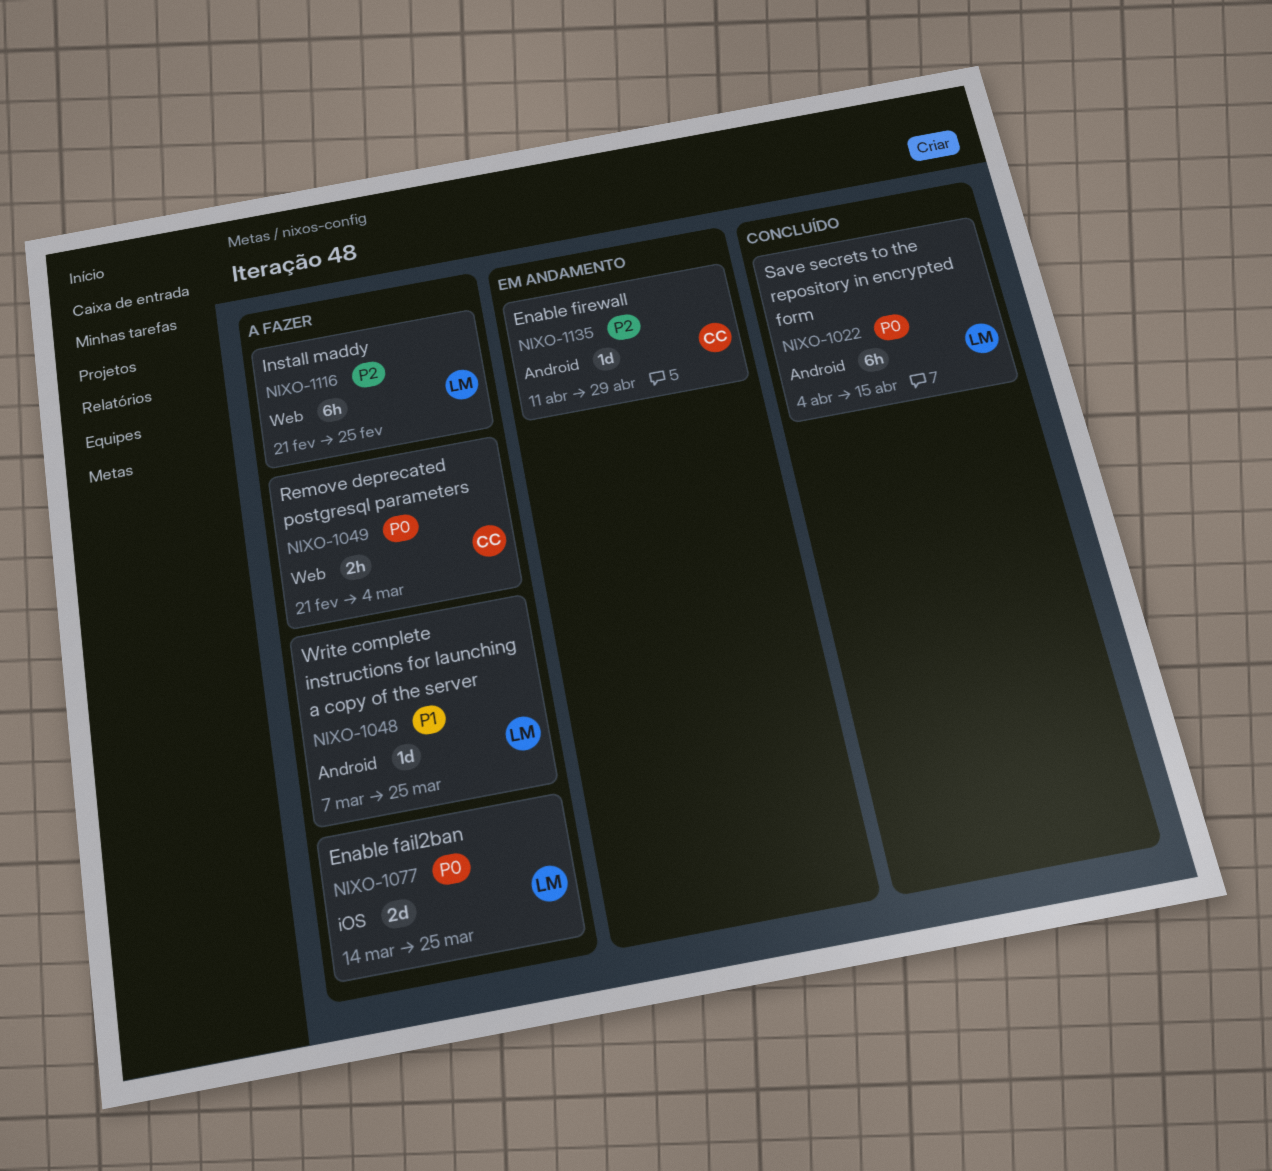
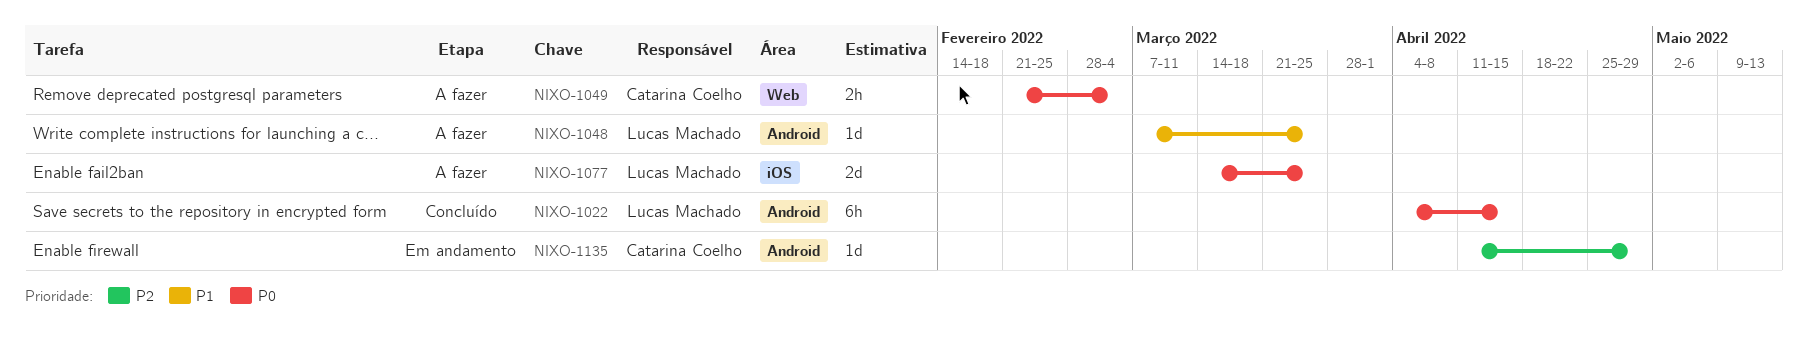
NIXO-1116: present -> none

